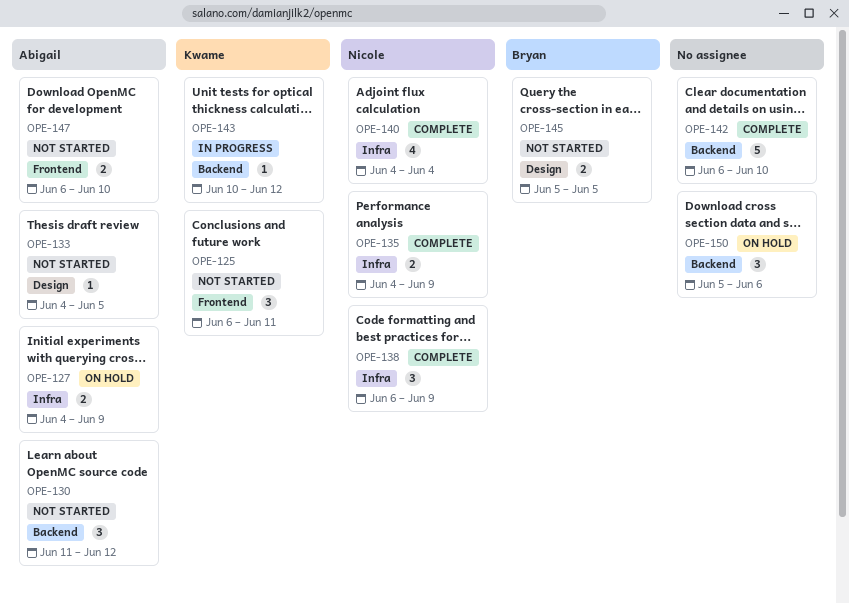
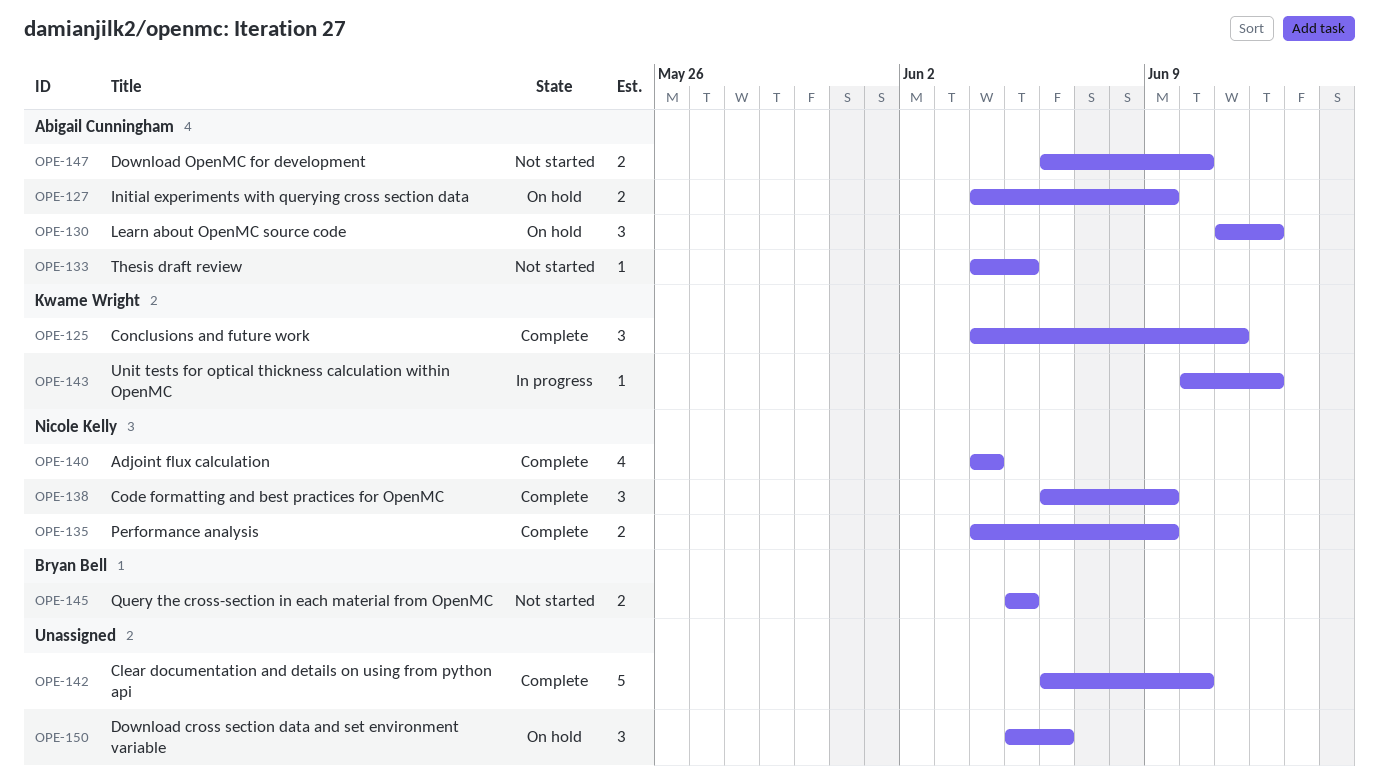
OPE-125, status: Not started -> Complete
OPE-125, start: Jun 6 -> Jun 4
OPE-130, status: Not started -> On hold

